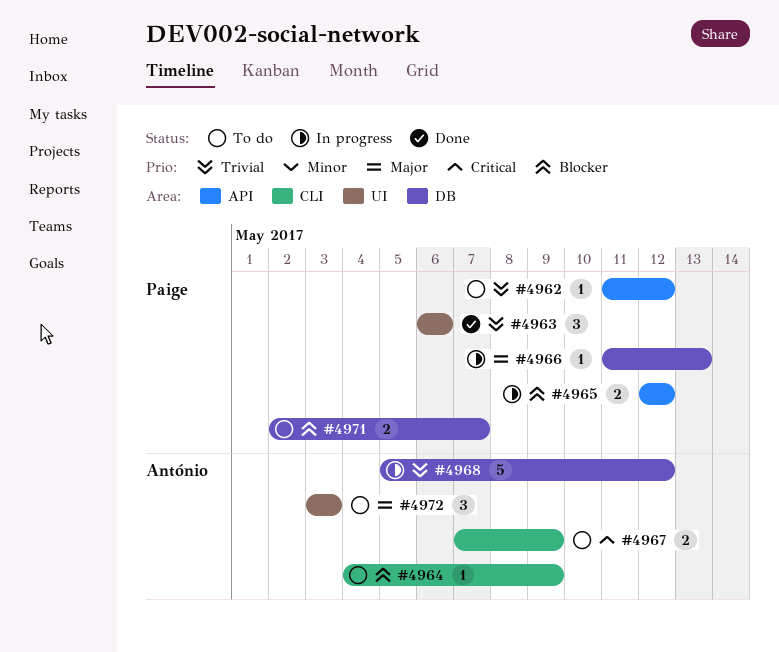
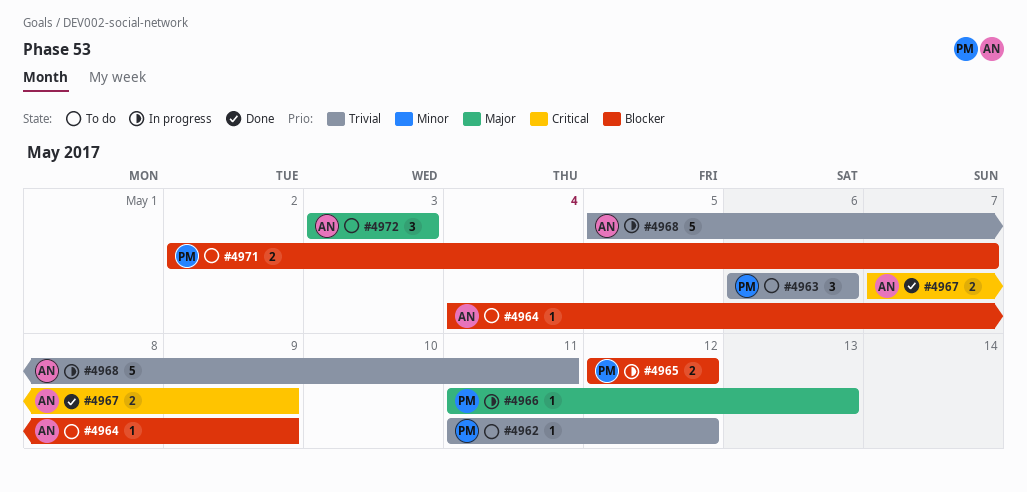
#4963, status: Done -> To do
#4967, status: To do -> Done
#4968, due: May 12 -> May 11

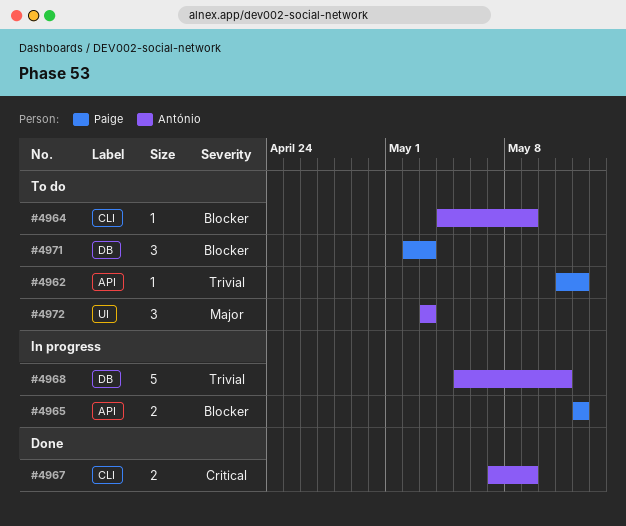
#4963: present -> none
#4966: present -> none
#4971, estimate: 2 -> 3
#4971, due: May 7 -> May 3

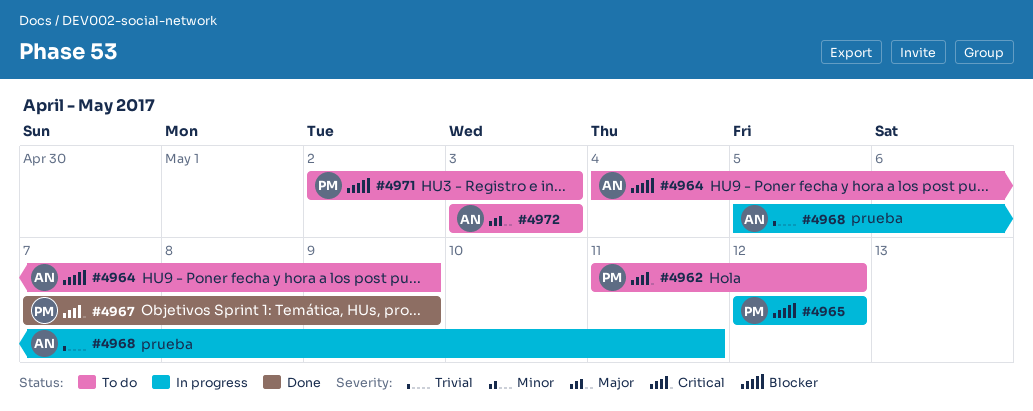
#4962, priority: Trivial -> Critical
#4967, owner: António -> Paige

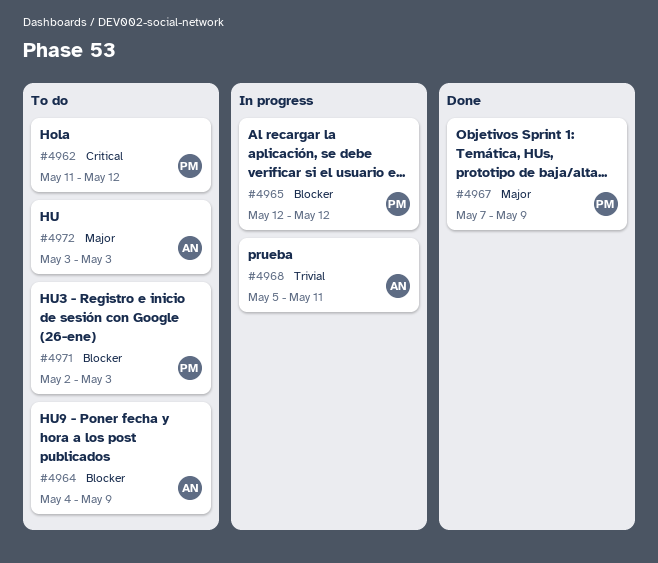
#4967, priority: Critical -> Major

